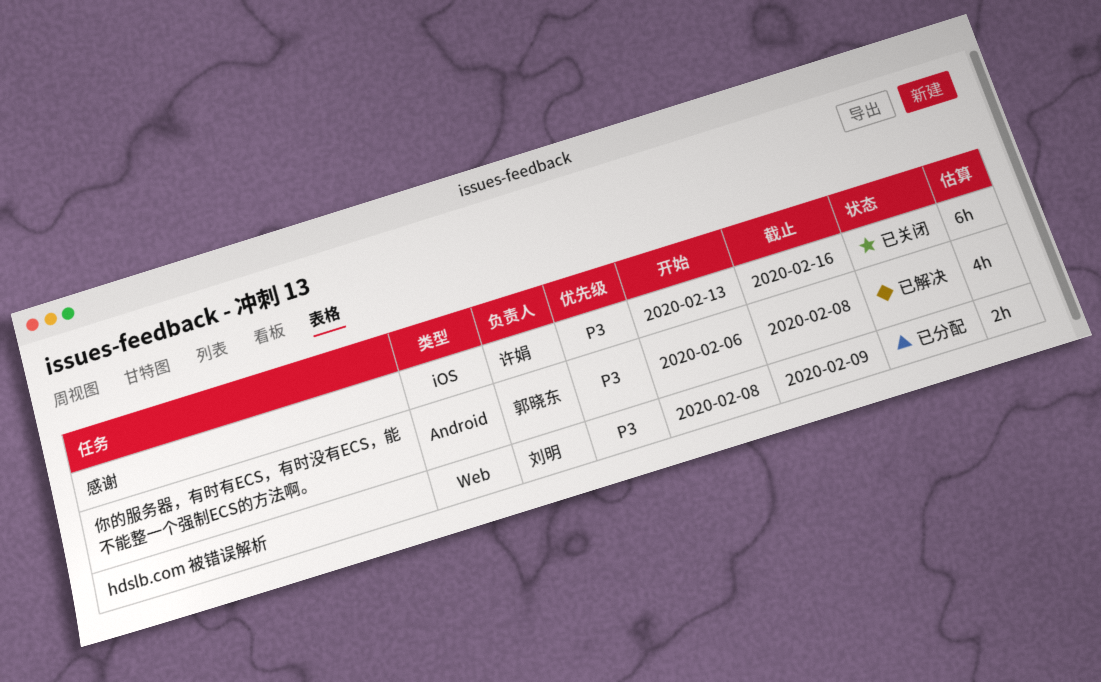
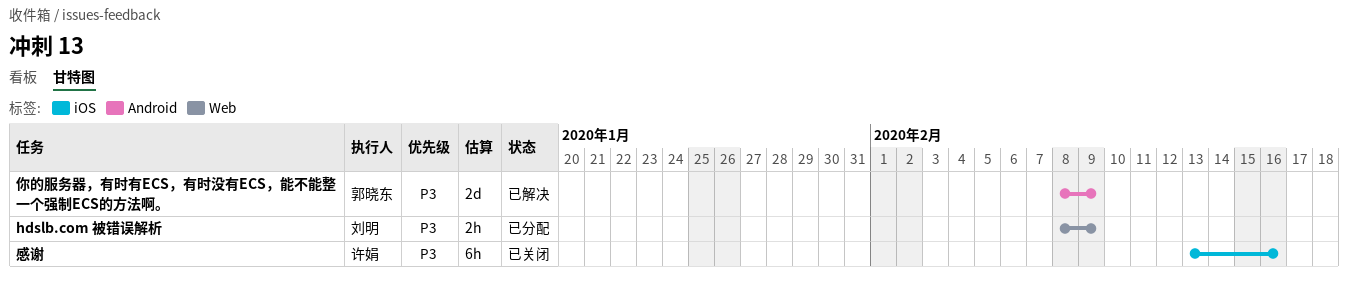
你的服务器，有时有ECS，有时没有ECS，能不能整一个强制ECS的方法啊。, estimate: 4h -> 2d
你的服务器，有时有ECS，有时没有ECS，能不能整一个强制ECS的方法啊。, start: Feb 6 -> Feb 8
你的服务器，有时有ECS，有时没有ECS，能不能整一个强制ECS的方法啊。, due: Feb 8 -> Feb 9

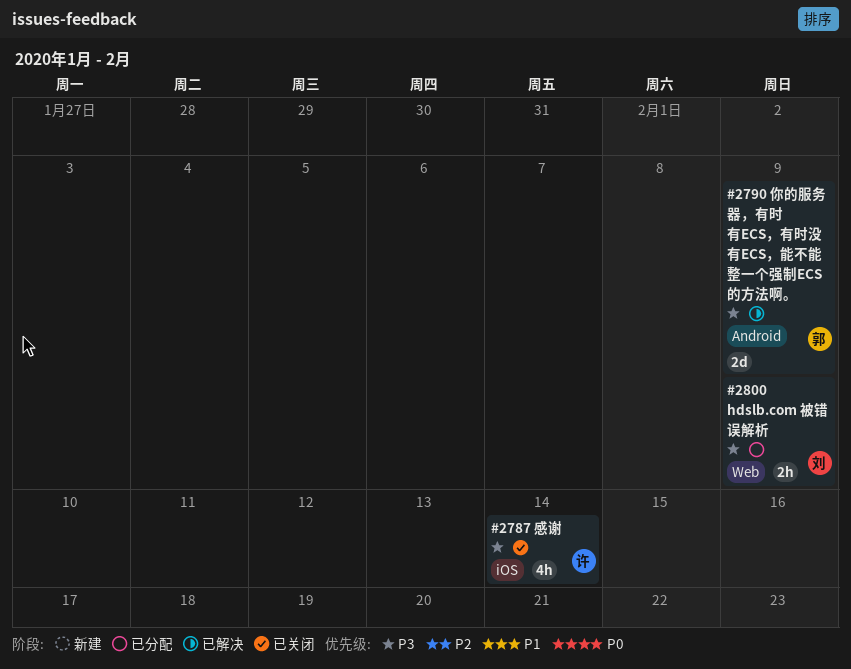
感谢, estimate: 6h -> 4h
感谢, due: Feb 16 -> Feb 14

